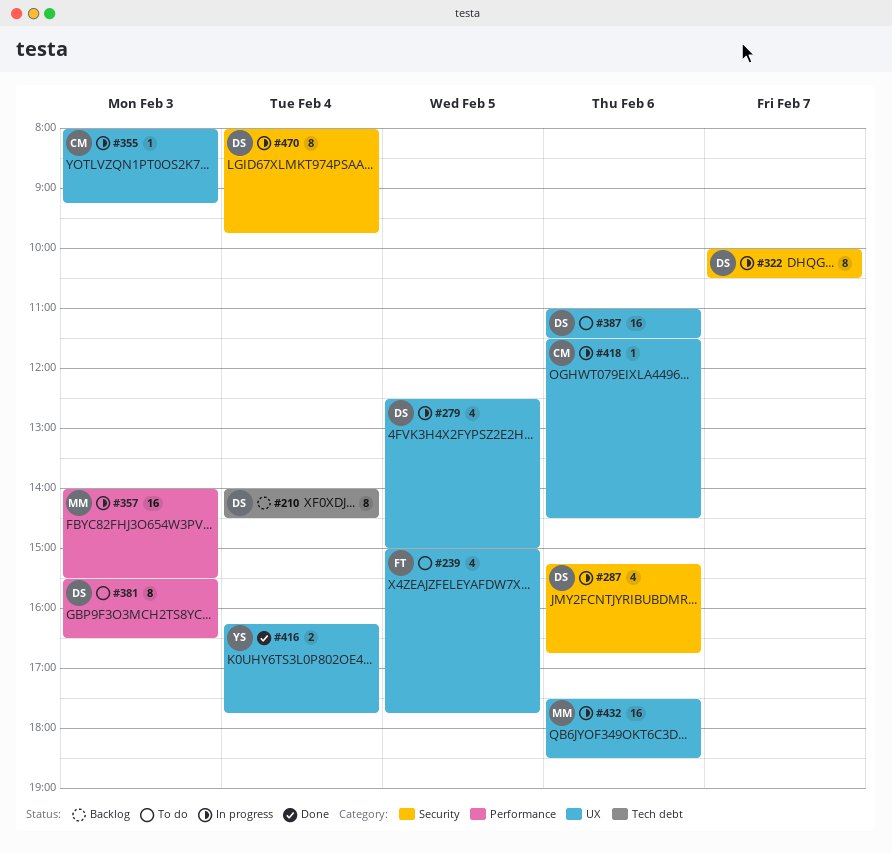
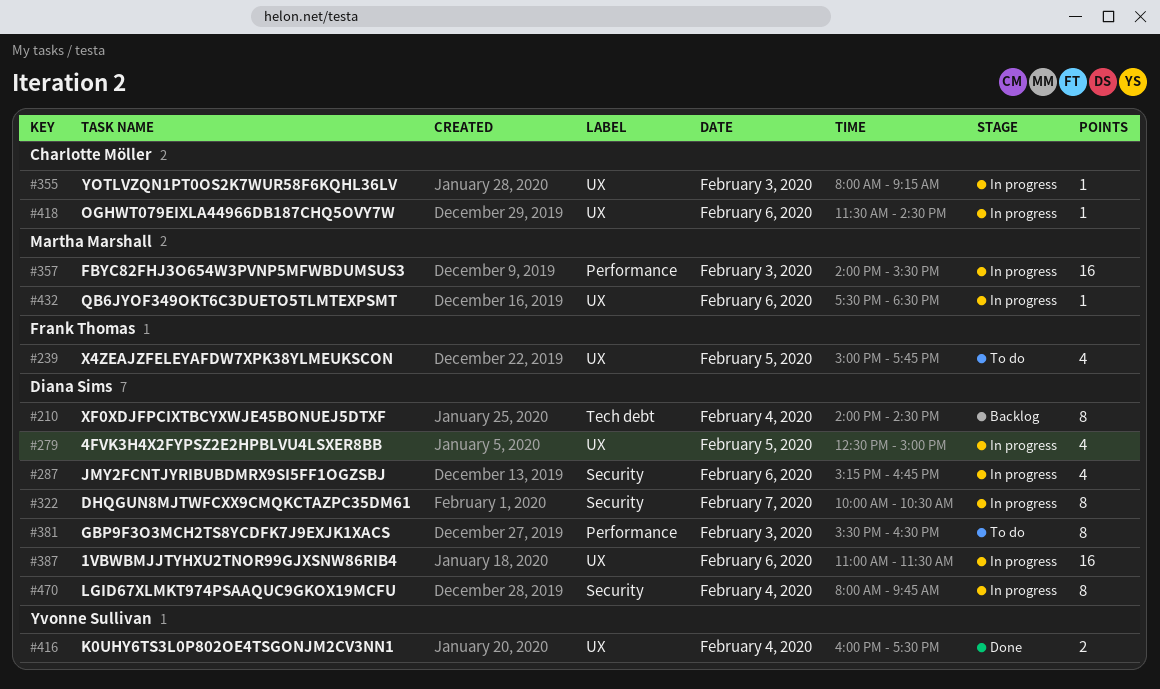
#387, status: To do -> In progress
#416, begins: 16:15 -> 16:00
#416, ends: 17:45 -> 17:30
#432, estimate: 16 -> 1

